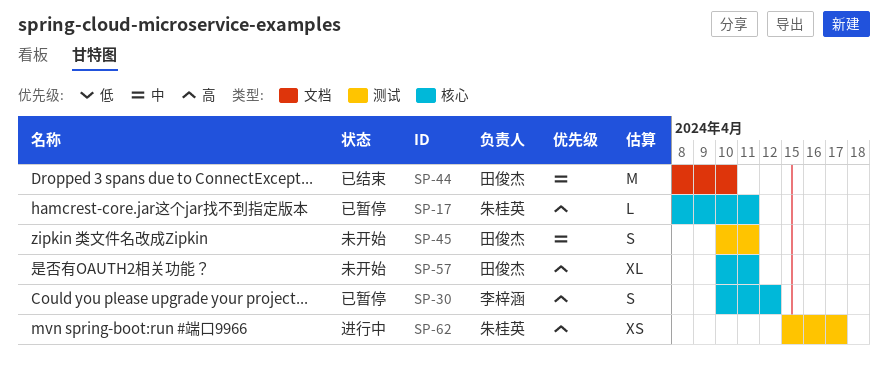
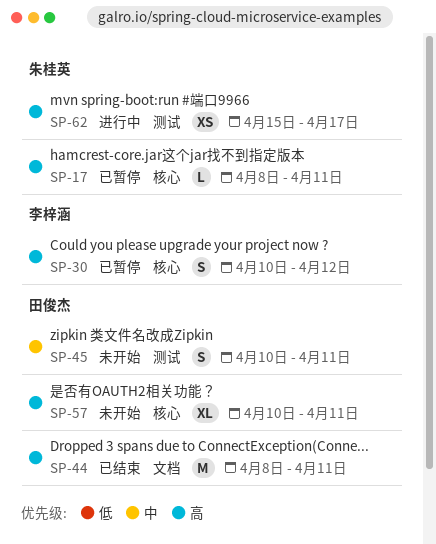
SP-44, priority: 中 -> 高
SP-44, due: Apr 10 -> Apr 11

